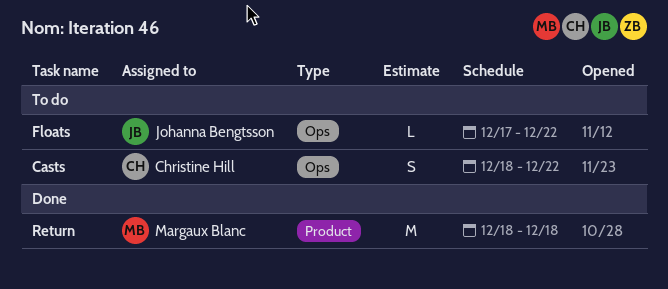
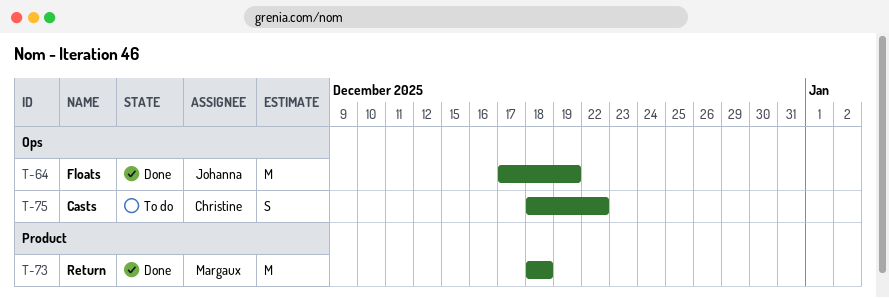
Floats, status: To do -> Done
Floats, estimate: L -> M
Floats, due: Dec 22 -> Dec 19

